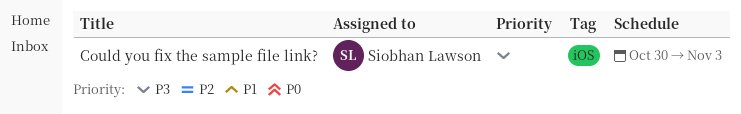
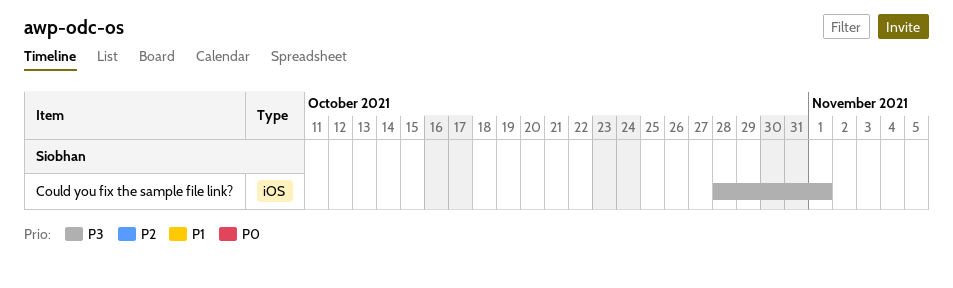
Could you fix the sample file link?, start: Oct 30 -> Oct 28
Could you fix the sample file link?, due: Nov 3 -> Nov 1

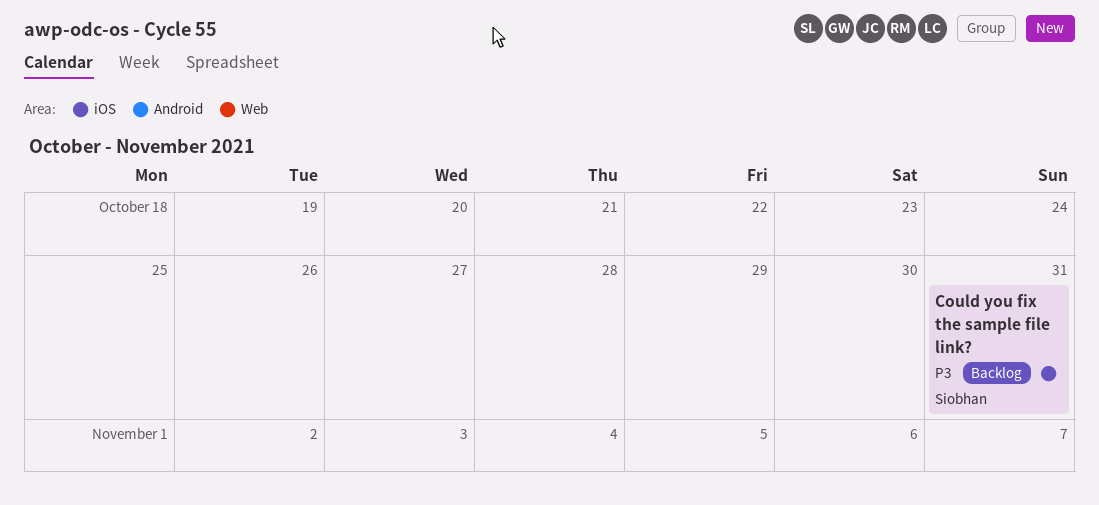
Could you fix the sample file link?, due: Nov 1 -> Oct 31

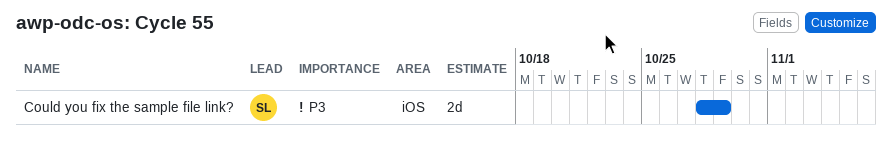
Could you fix the sample file link?, due: Oct 31 -> Oct 29

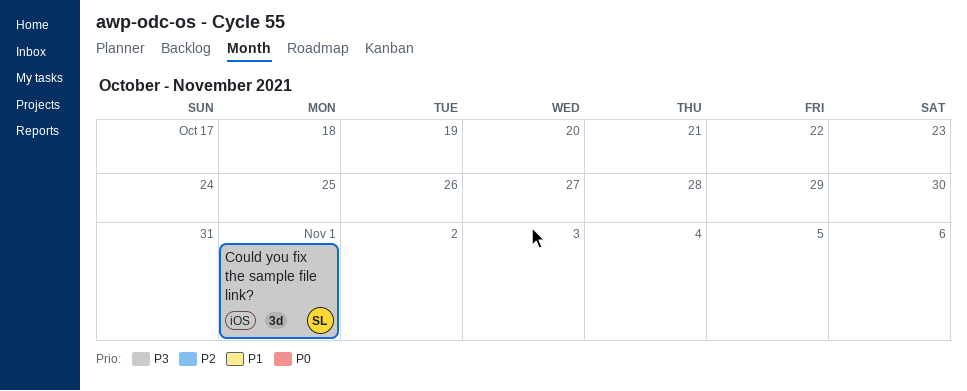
Could you fix the sample file link?, estimate: 2d -> 3d
Could you fix the sample file link?, due: Oct 29 -> Nov 1

